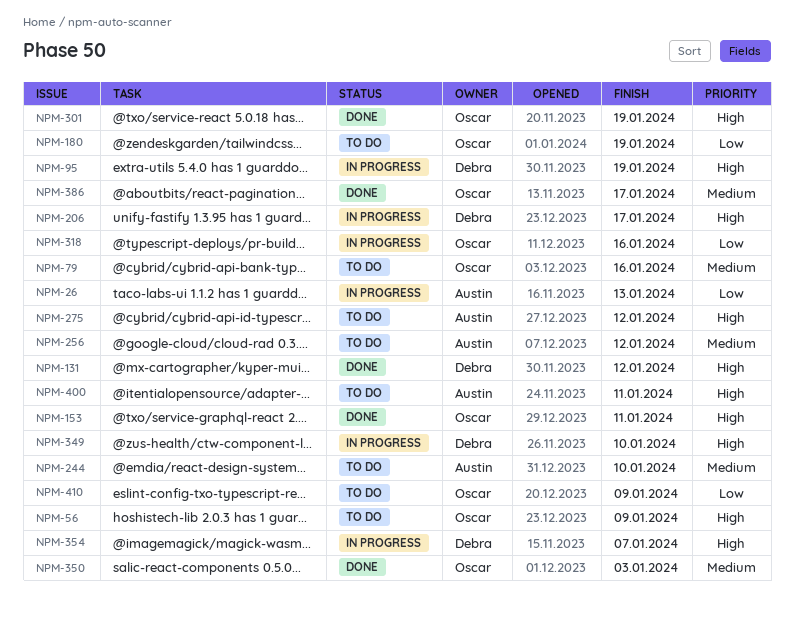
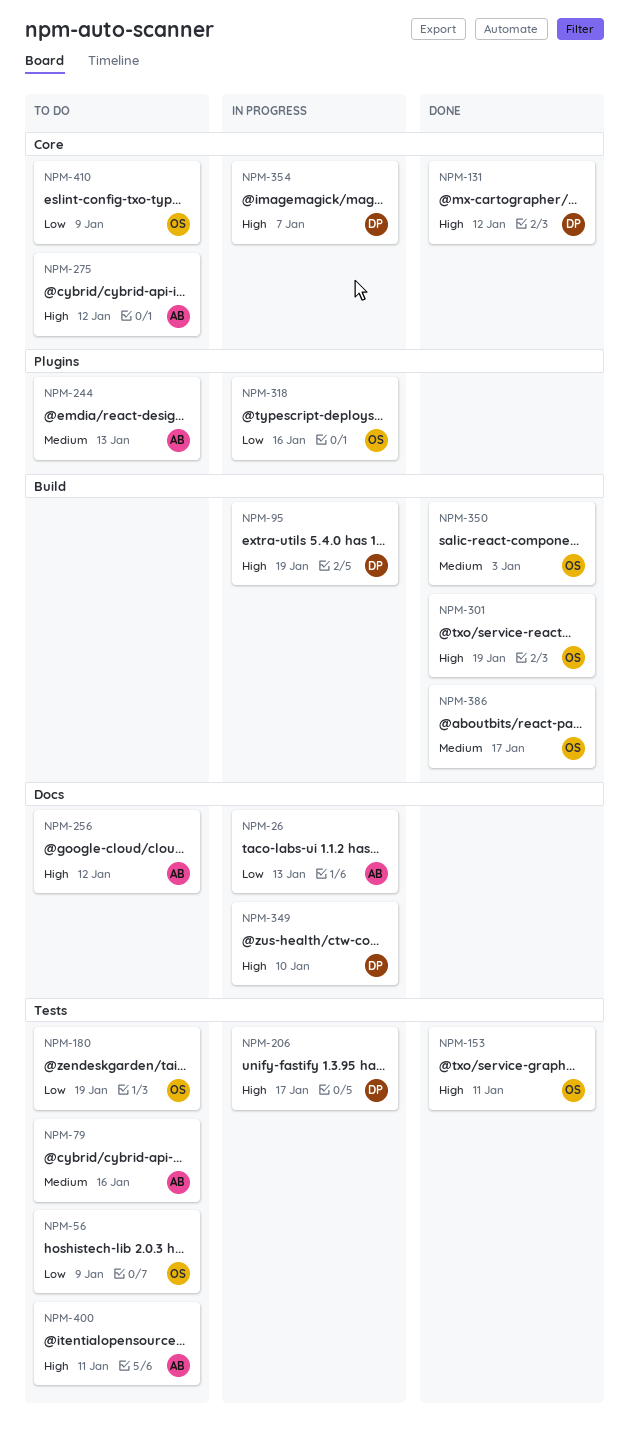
NPM-56, priority: High -> Low
NPM-79, owner: Oscar -> Austin
NPM-244, due: Jan 10 -> Jan 13
NPM-256, priority: Medium -> High

